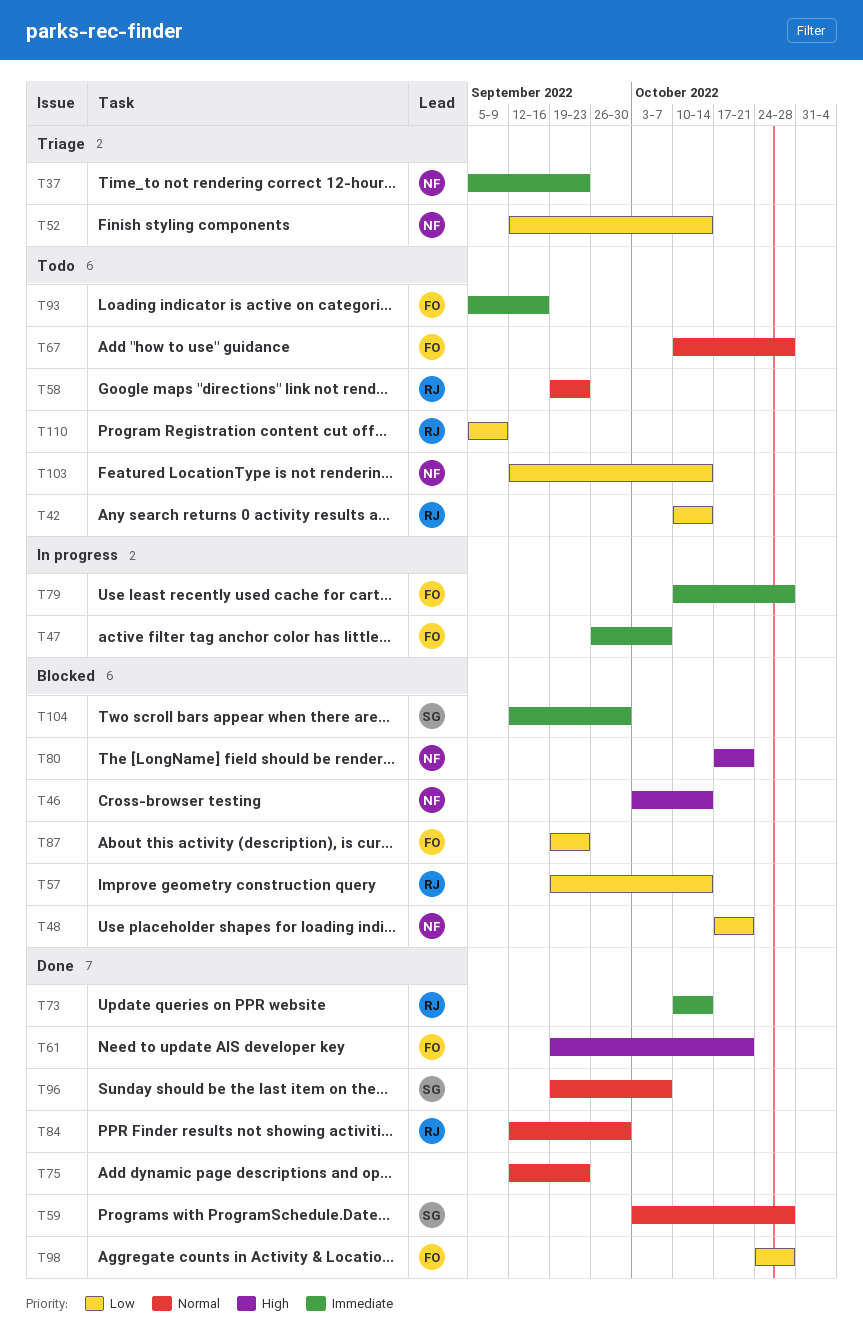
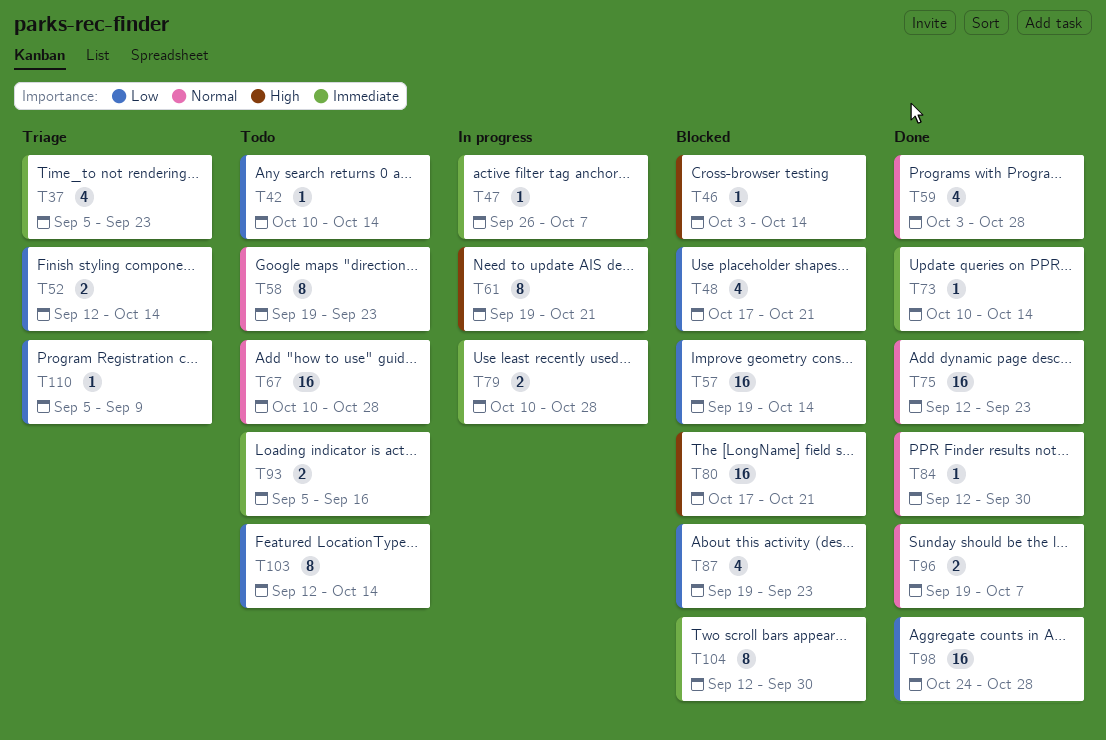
T61, status: Done -> In progress
T110, status: Todo -> Triage

